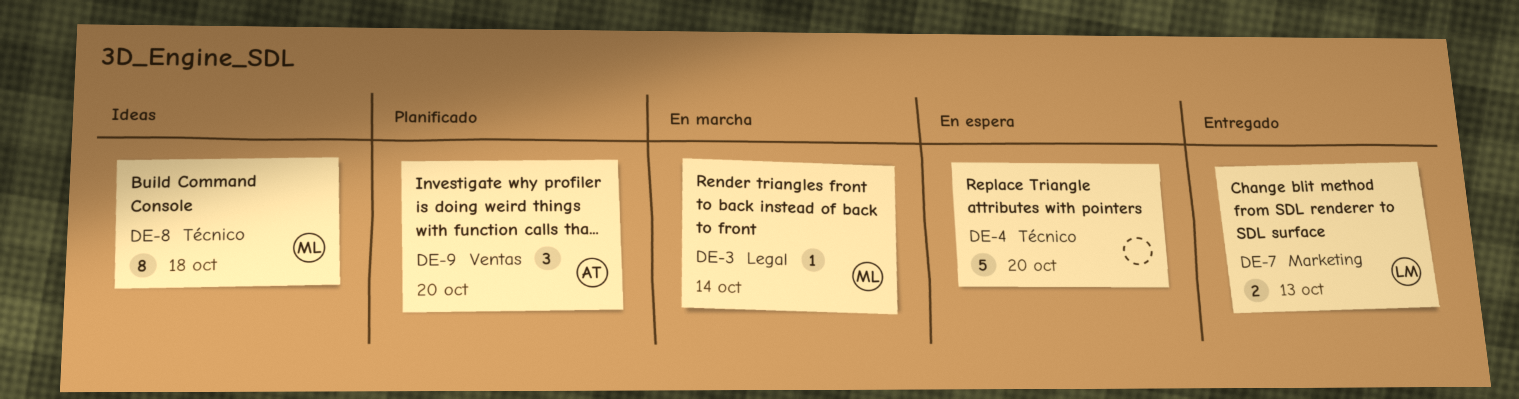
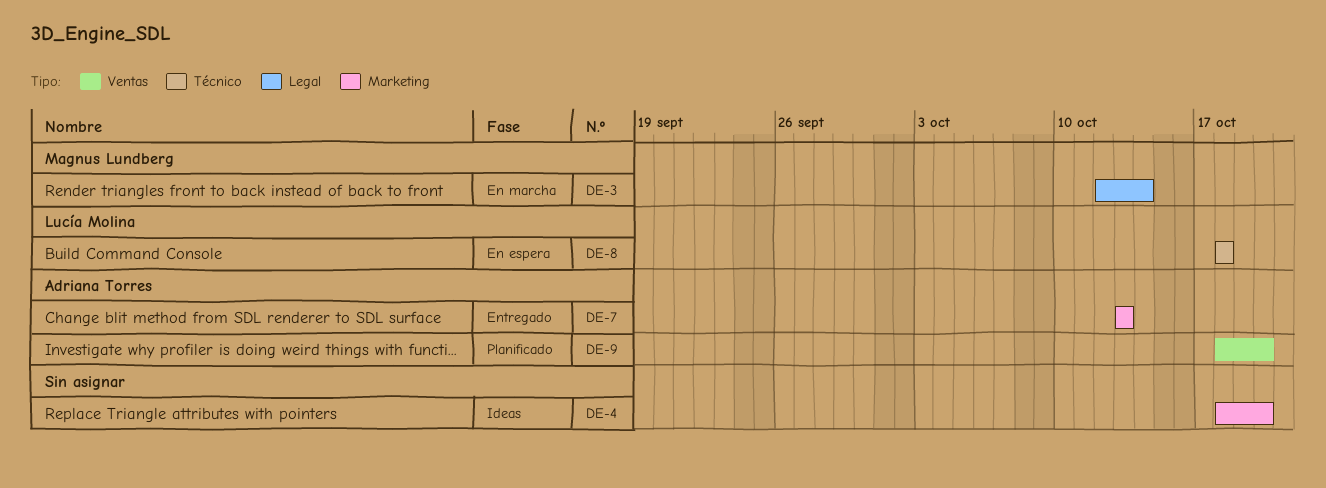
DE-4, status: En espera -> Ideas
DE-4, label: Técnico -> Marketing
DE-7, owner: Lucía Molina -> Adriana Torres
DE-8, status: Ideas -> En espera
DE-8, owner: Magnus Lundberg -> Lucía Molina

